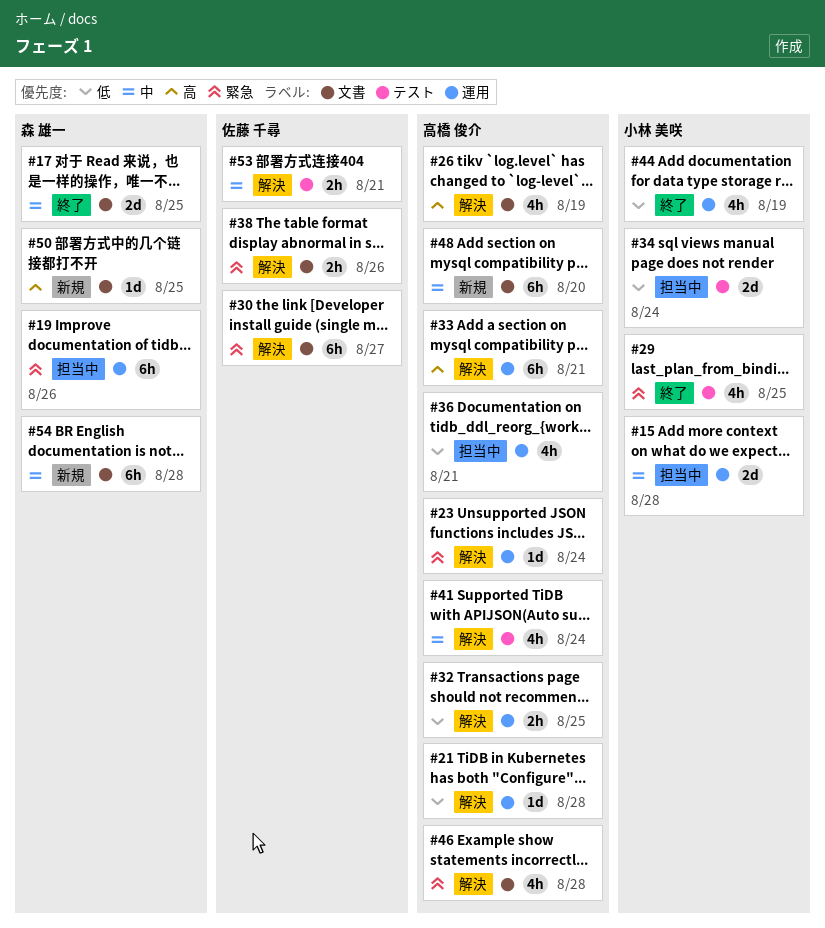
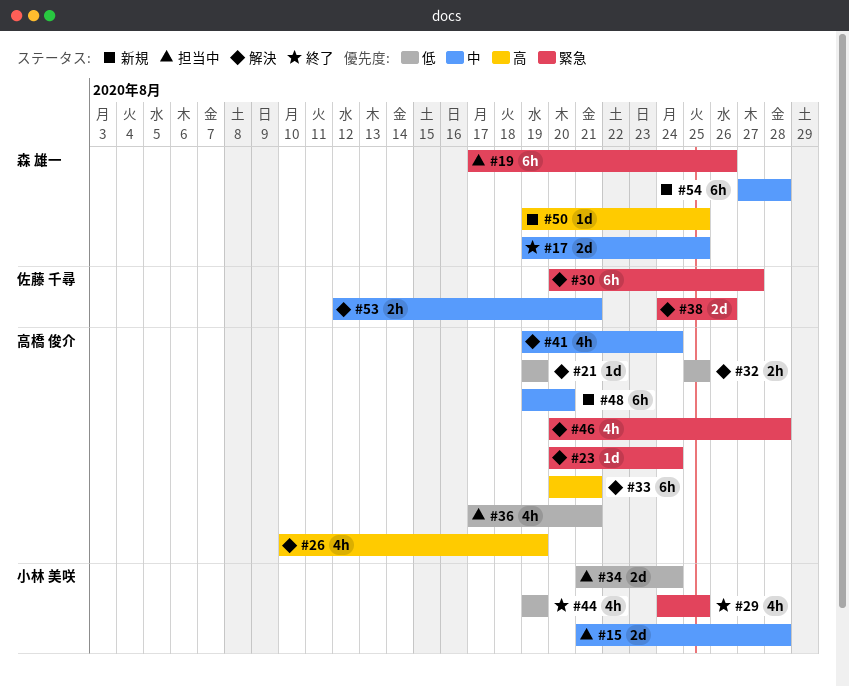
#21, due: Aug 28 -> Aug 19
#38, estimate: 2h -> 2d

